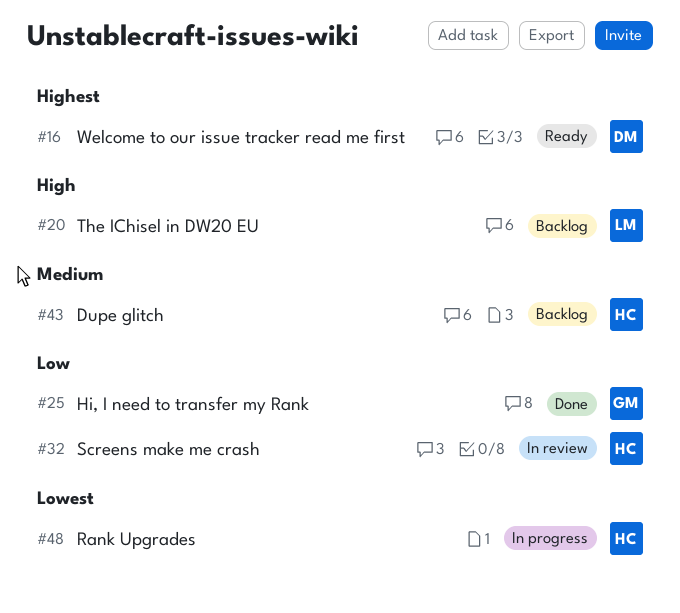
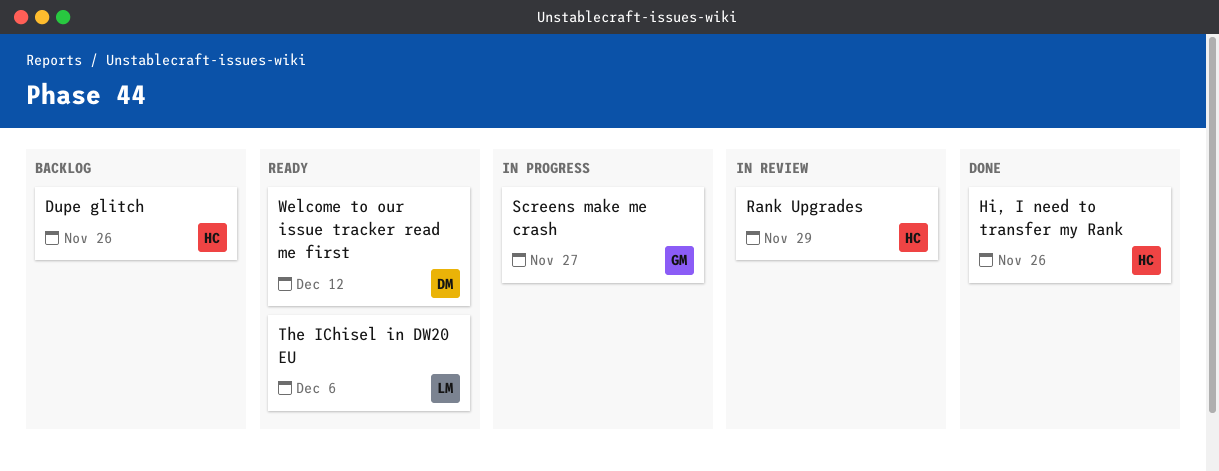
Hi, I need to transfer my Rank, owner: GM -> HC
Rank Upgrades, status: In progress -> In review
Screens make me crash, status: In review -> In progress
Screens make me crash, owner: HC -> GM
The IChisel in DW20 EU, status: Backlog -> Ready

